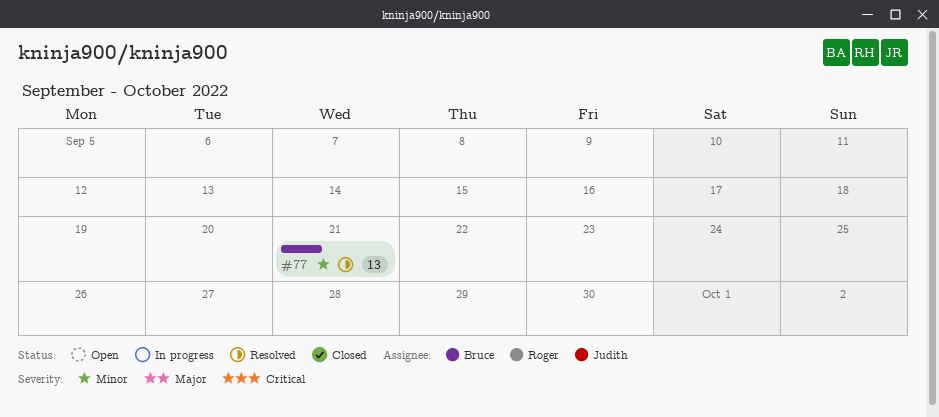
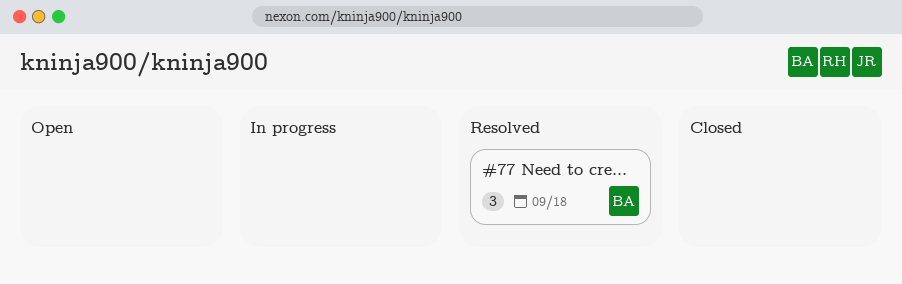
#77, estimate: 13 -> 3
#77, due: Sep 21 -> Sep 18

